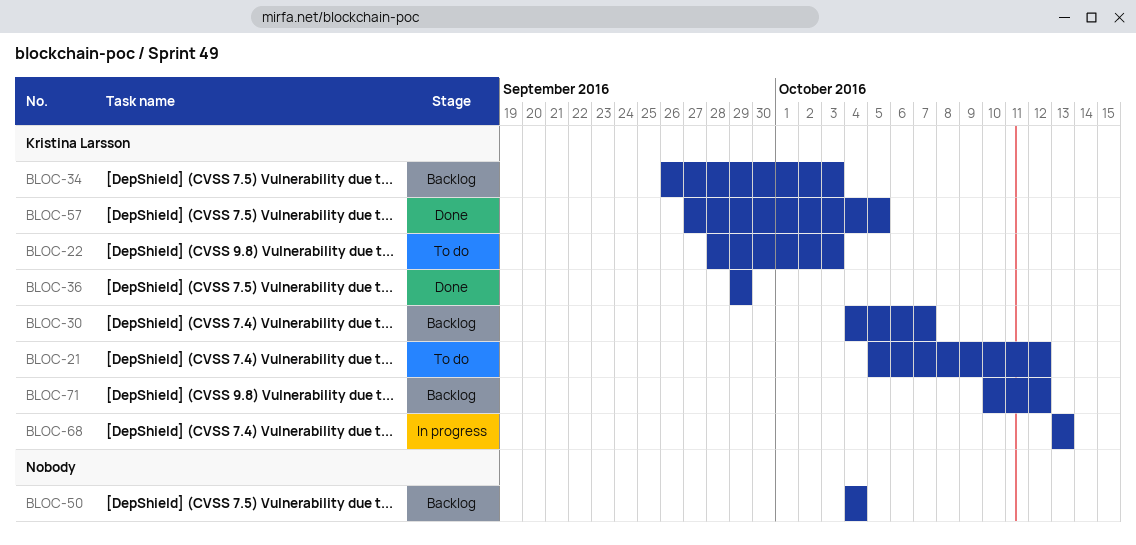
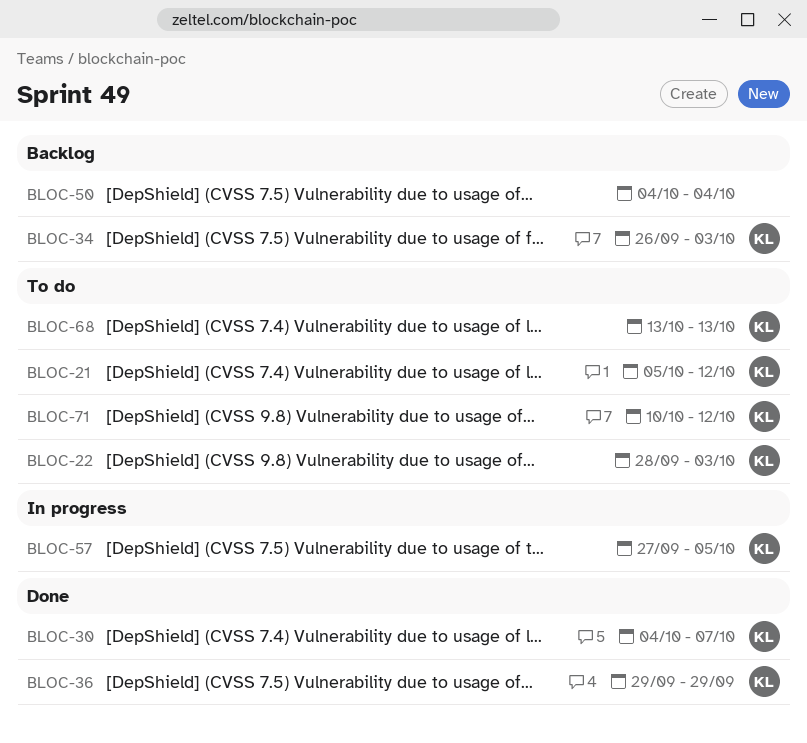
BLOC-30, status: Backlog -> Done
BLOC-57, status: Done -> In progress
BLOC-68, status: In progress -> To do
BLOC-71, status: Backlog -> To do

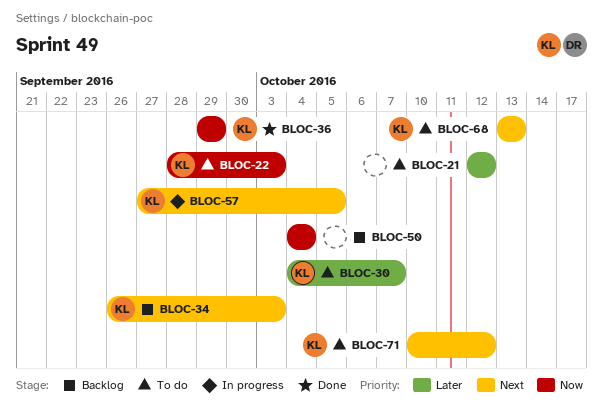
BLOC-21, owner: KL -> none
BLOC-21, start: Oct 5 -> Oct 12
BLOC-30, status: Done -> To do

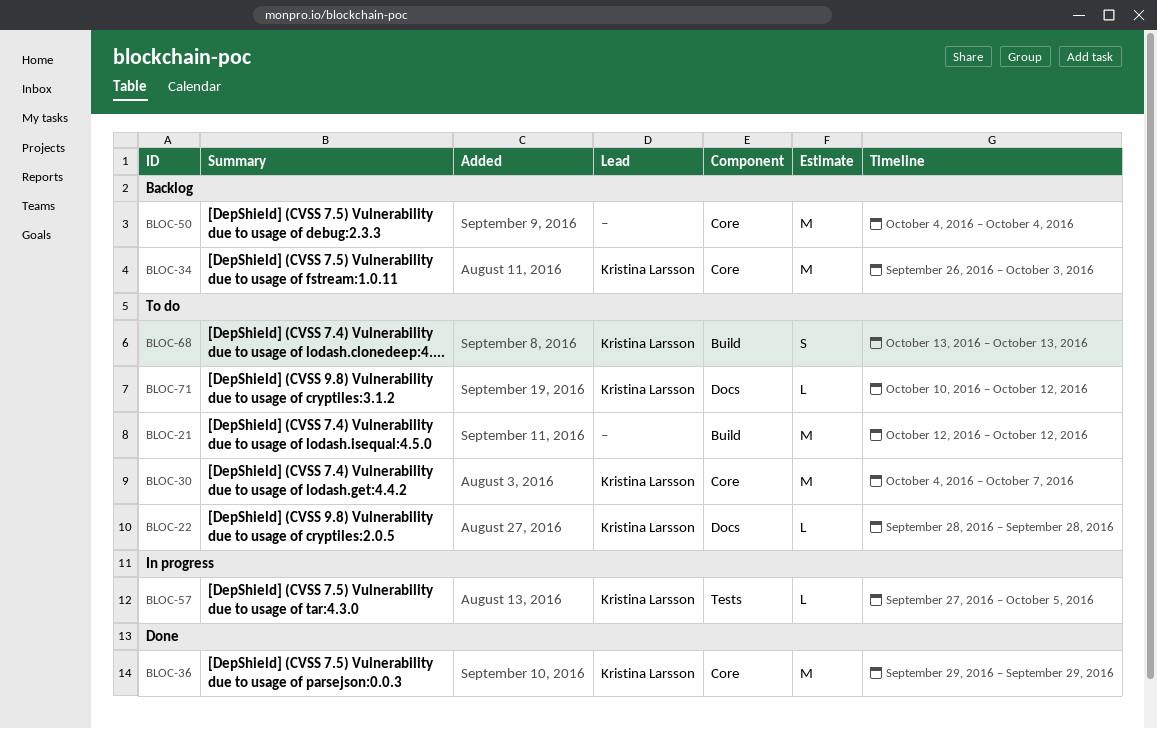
BLOC-22, due: Oct 3 -> Sep 28

